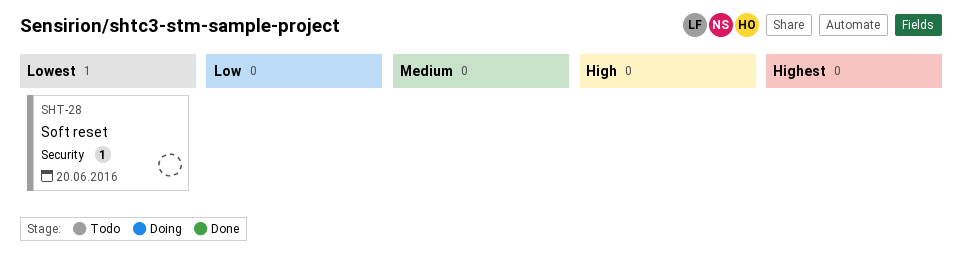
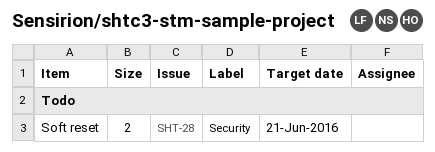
SHT-28, estimate: 1 -> 2
SHT-28, due: Jun 20 -> Jun 21

